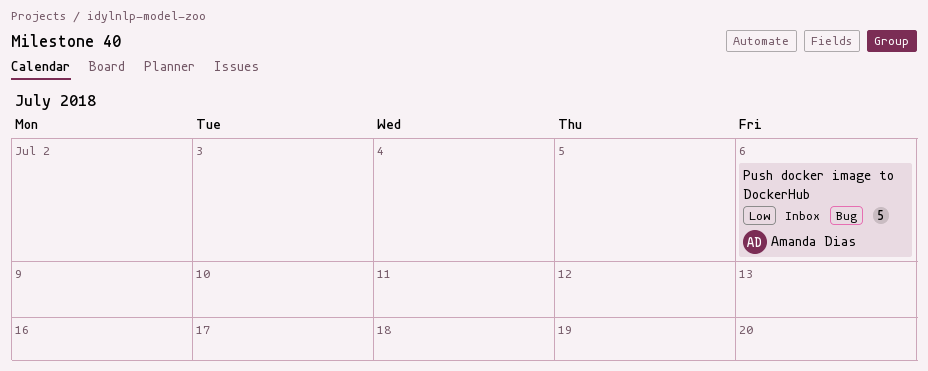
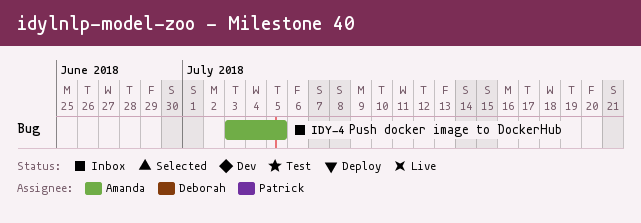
Push docker image to DockerHub, due: Jul 6 -> Jul 5

